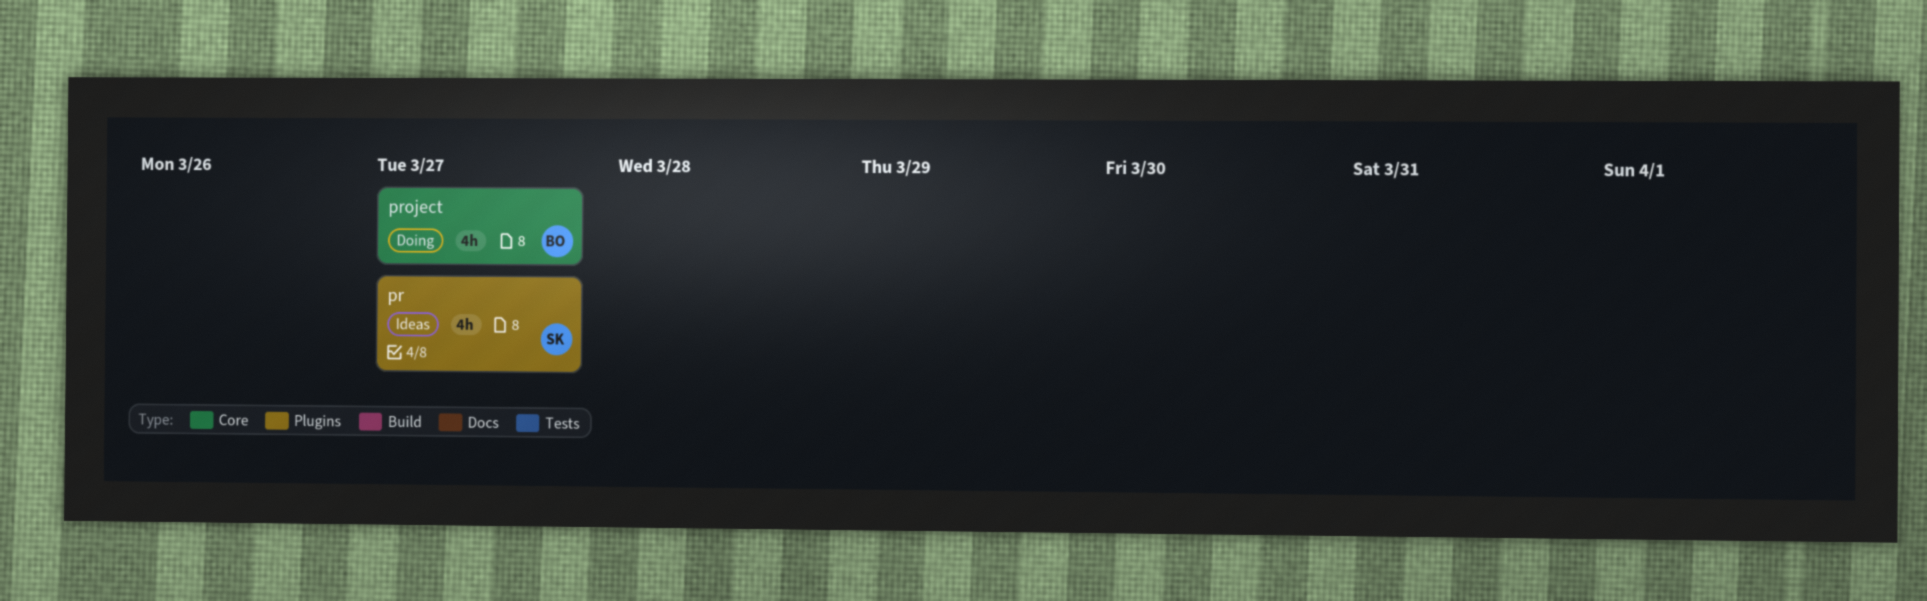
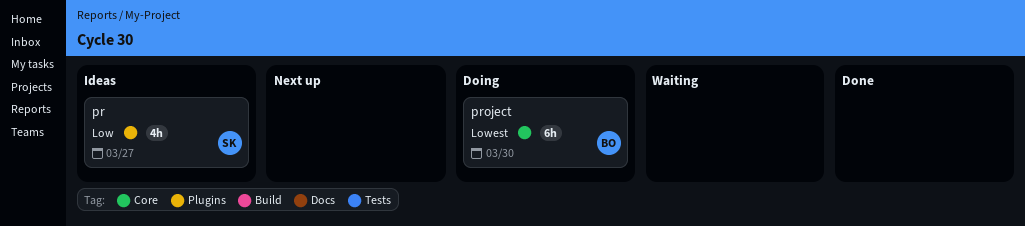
project, estimate: 4h -> 6h
project, due: Mar 27 -> Mar 30

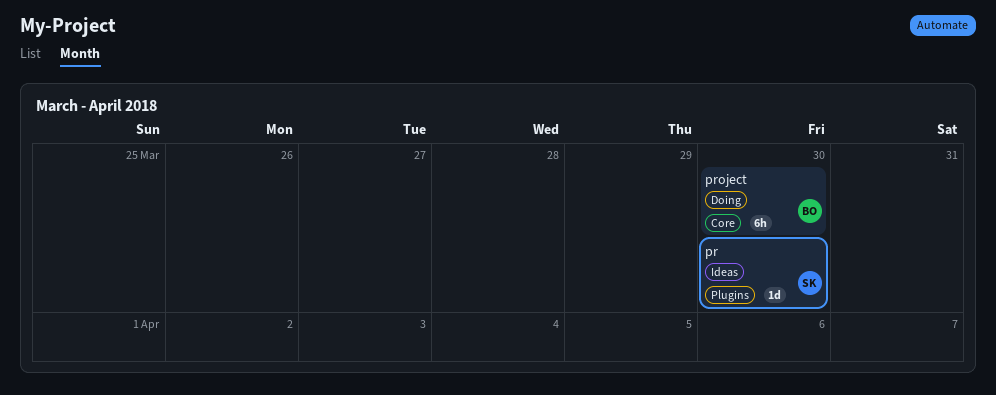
pr, estimate: 4h -> 1d
pr, due: Mar 27 -> Mar 30

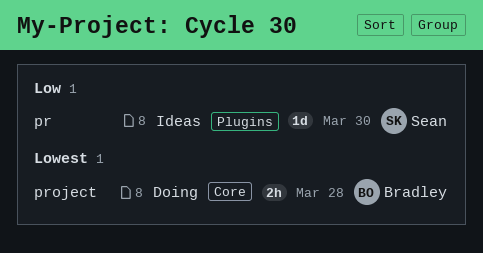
project, estimate: 6h -> 2h
project, due: Mar 30 -> Mar 28

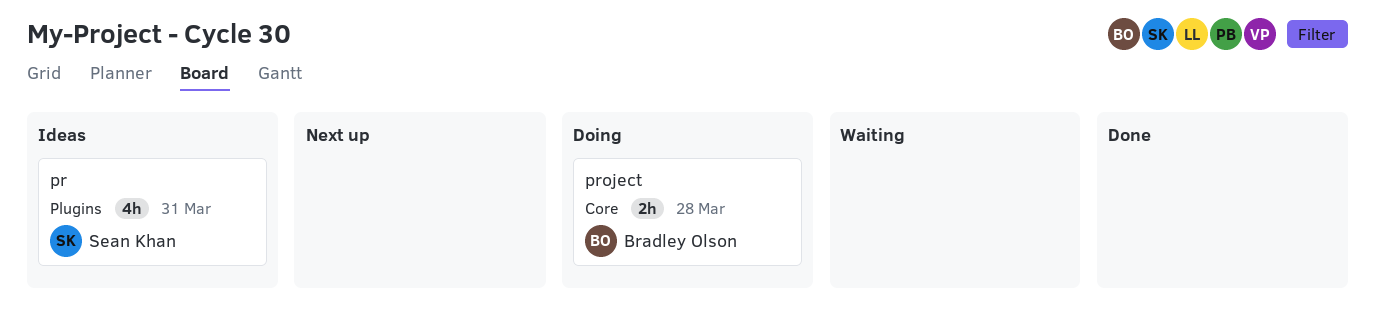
pr, estimate: 1d -> 4h
pr, due: Mar 30 -> Mar 31

